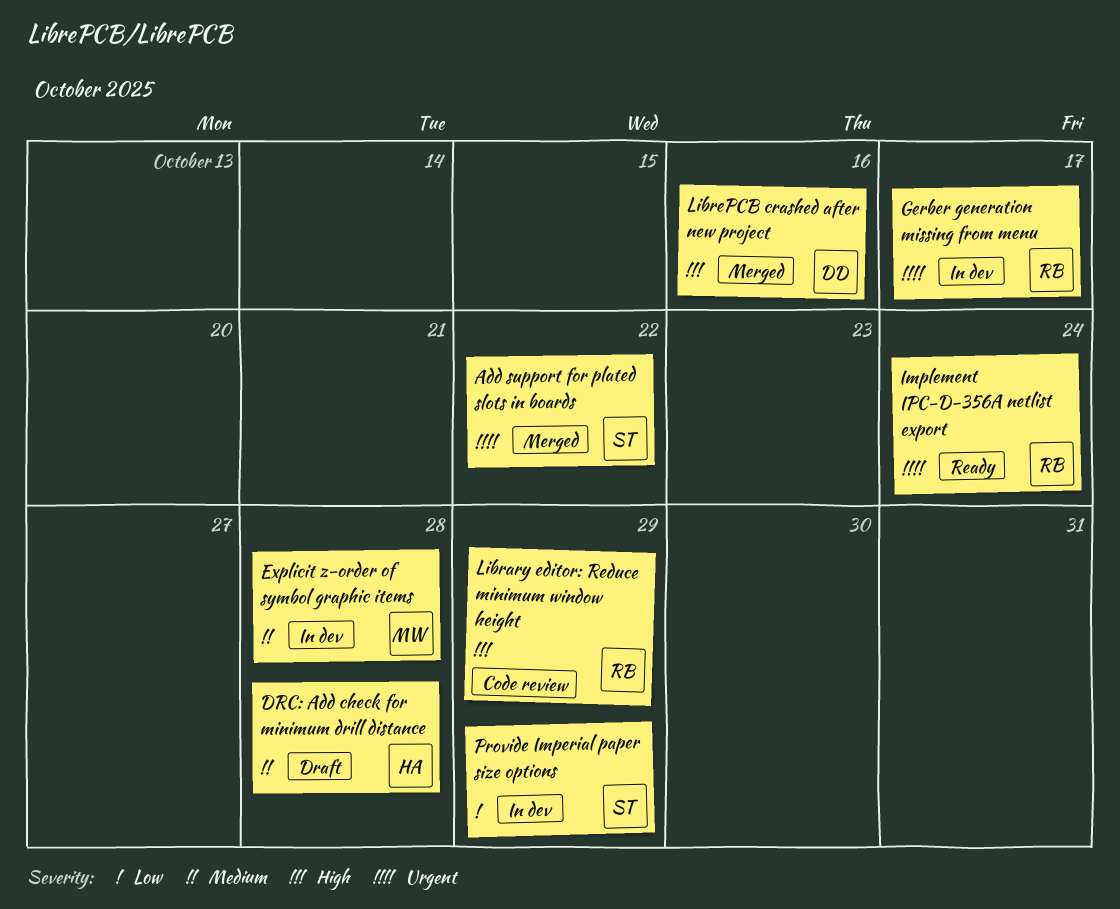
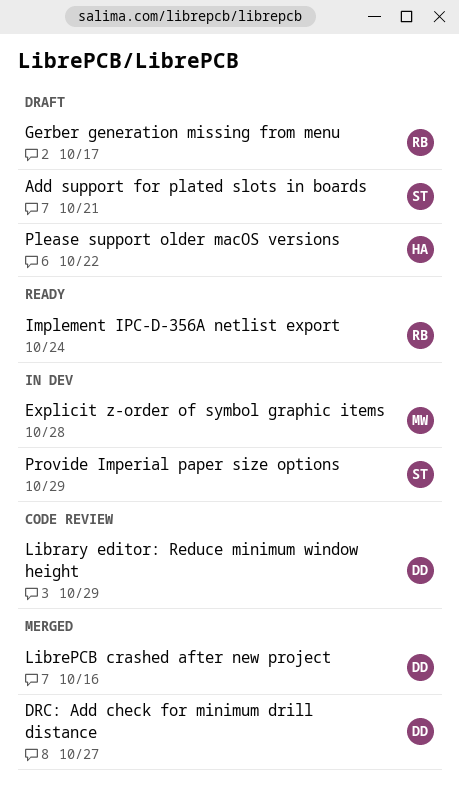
Add support for plated slots in boards, status: Merged -> Draft
Add support for plated slots in boards, due: Oct 22 -> Oct 21
DRC: Add check for minimum drill distance, status: Draft -> Merged
DRC: Add check for minimum drill distance, owner: HA -> DD
DRC: Add check for minimum drill distance, due: Oct 28 -> Oct 27
Gerber generation missing from menu, status: In dev -> Draft
Library editor: Reduce minimum window height, owner: RB -> DD
Please support older macOS versions: none -> present

